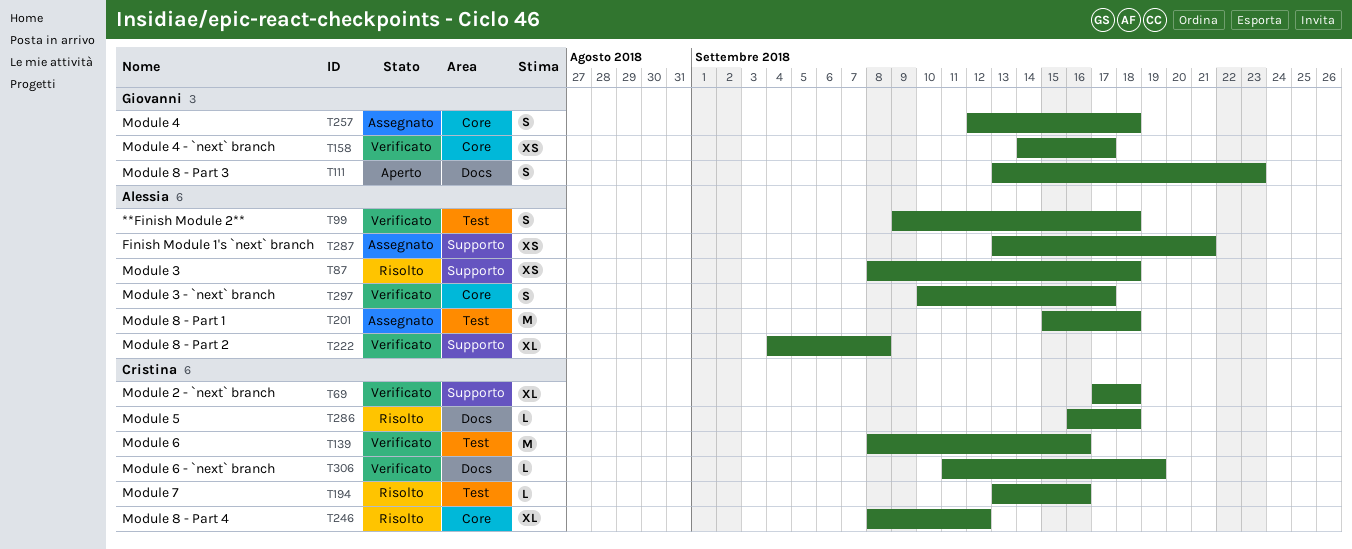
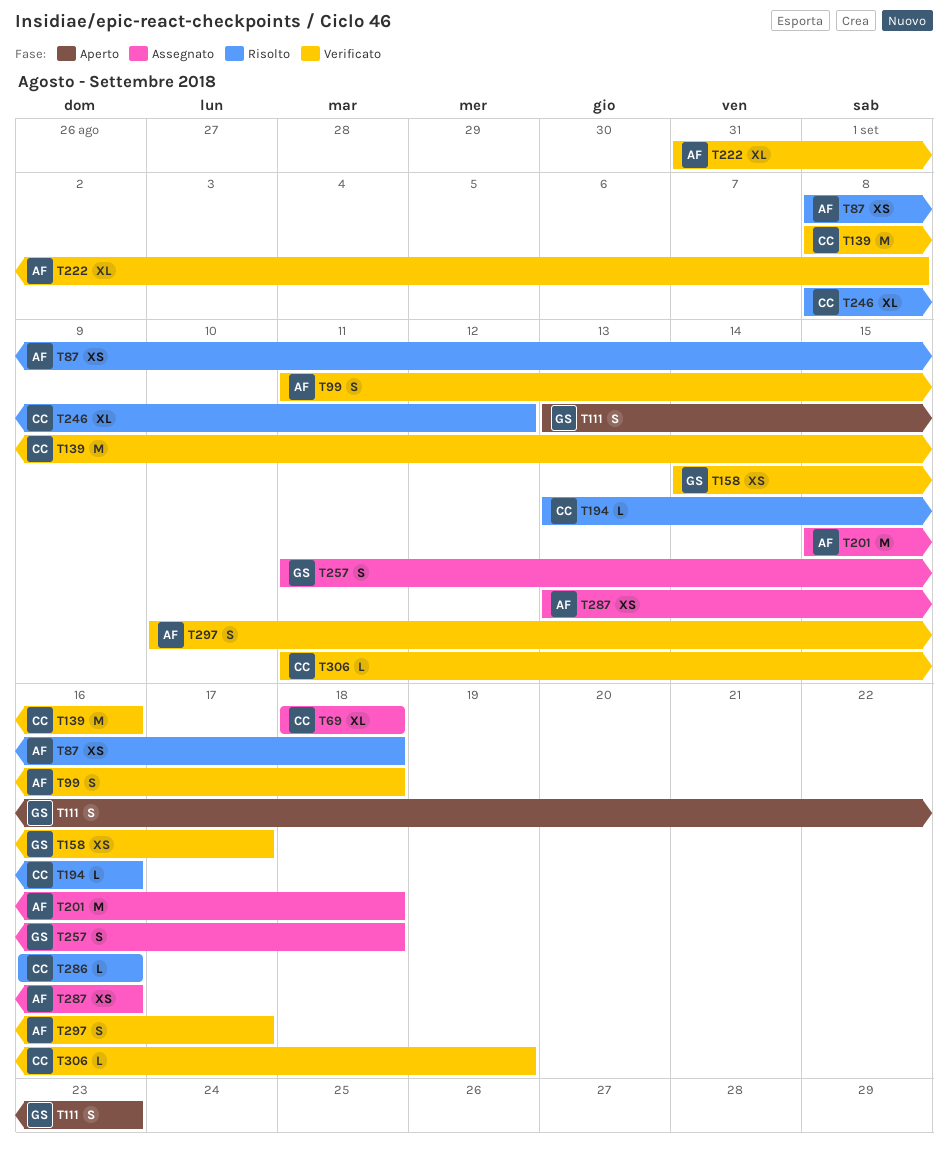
T69, status: Verificato -> Assegnato
T69, start: Sep 17 -> Sep 18
T99, start: Sep 9 -> Sep 11
T222, start: Sep 4 -> Aug 31
T257, start: Sep 12 -> Sep 11
T286, due: Sep 18 -> Sep 16
T287, due: Sep 21 -> Sep 16

